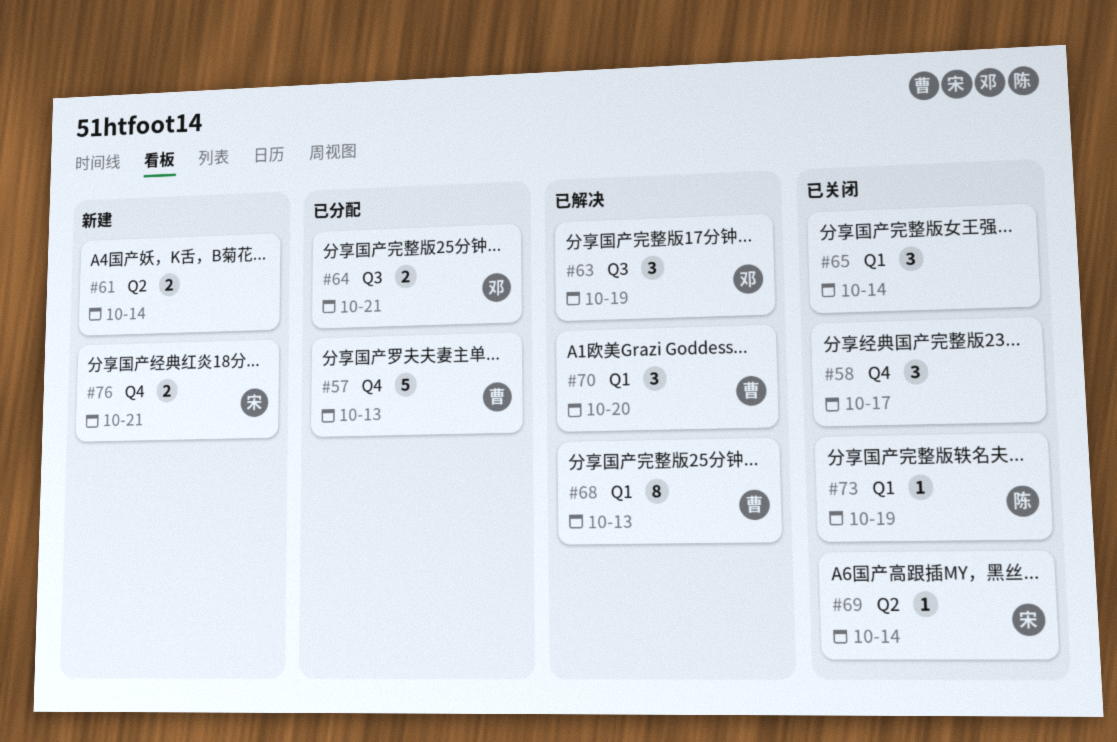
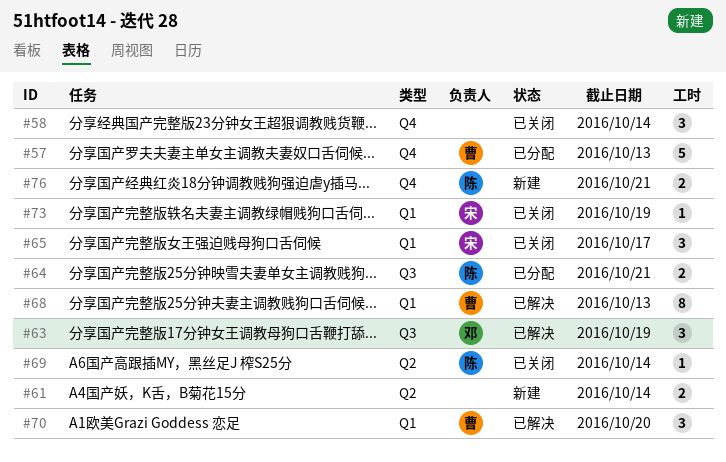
#58, due: Oct 17 -> Oct 14
#64, owner: 邓 -> 陈
#65, owner: none -> 宋
#65, due: Oct 14 -> Oct 17
#69, owner: 宋 -> 陈
#73, owner: 陈 -> 宋
#76, owner: 宋 -> 陈

